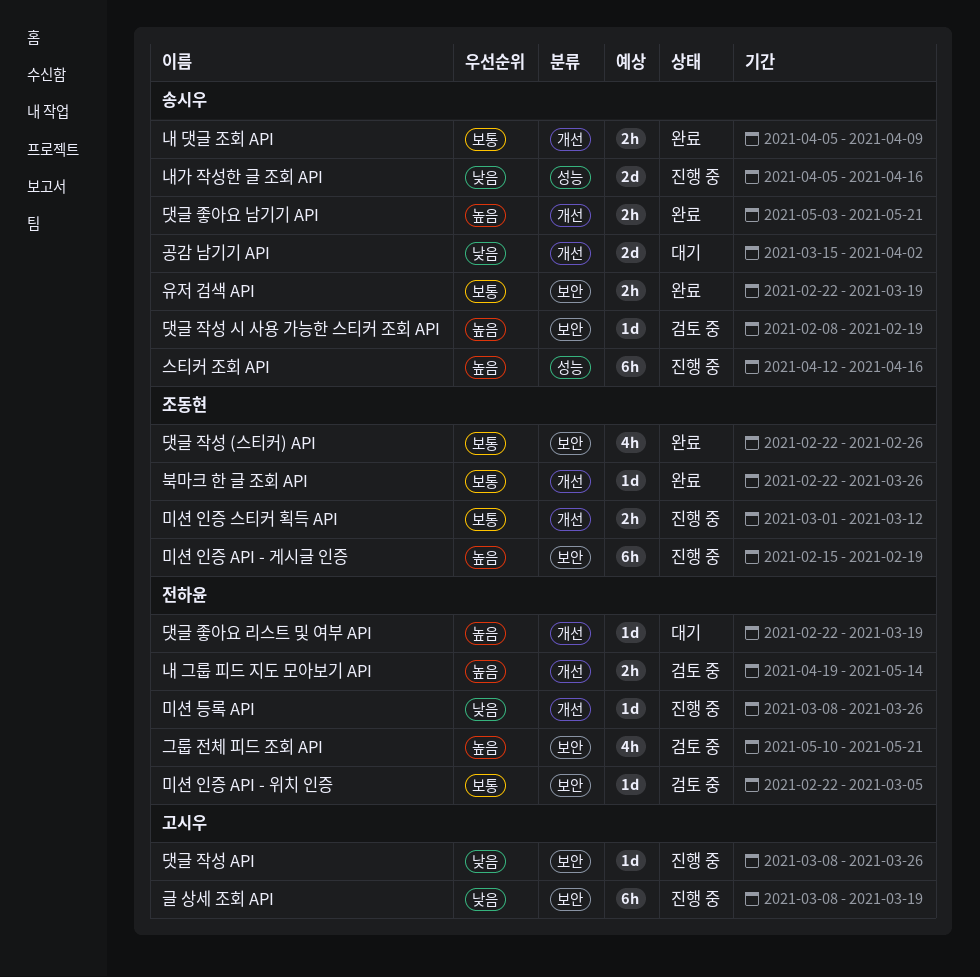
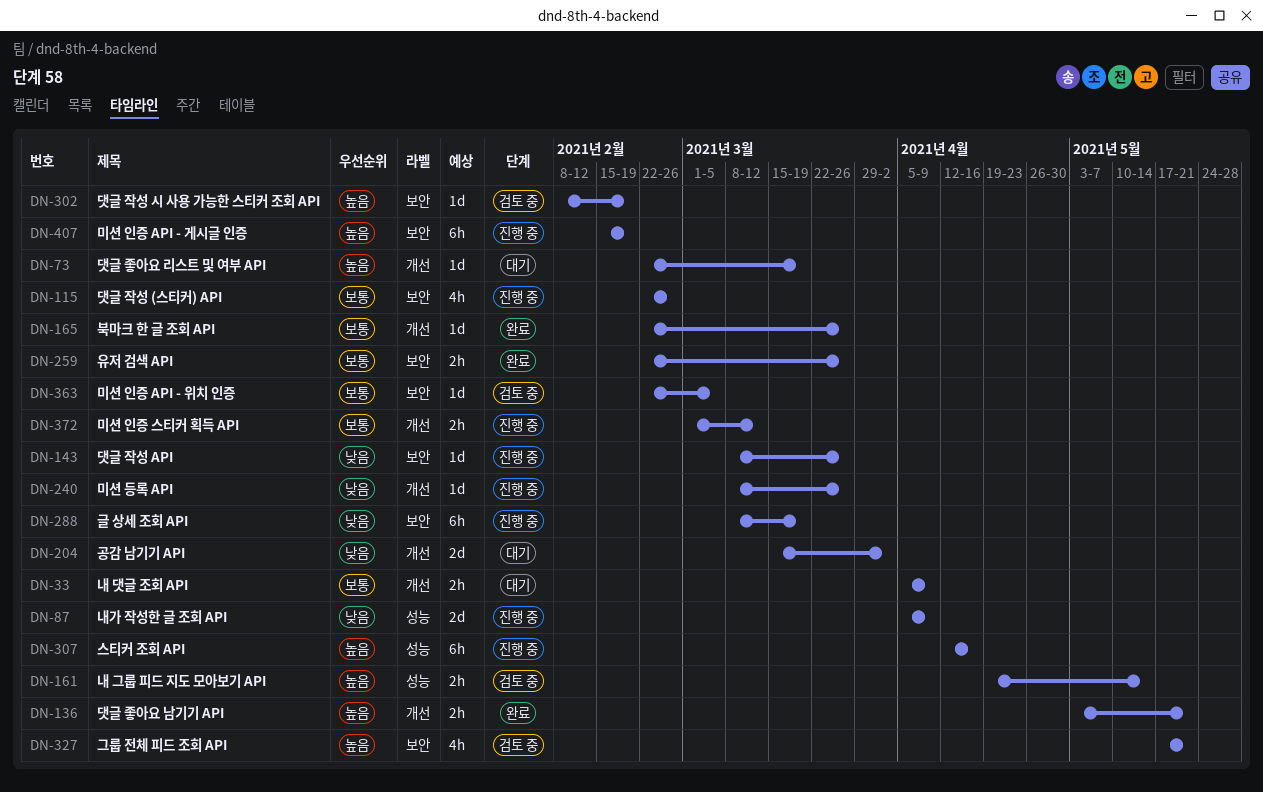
그룹 전체 피드 조회 API, start: May 10 -> May 17
내 그룹 피드 지도 모아보기 API, label: 개선 -> 성능
내 댓글 조회 API, status: 완료 -> 대기
내가 작성한 글 조회 API, due: Apr 16 -> Apr 9
댓글 작성 (스티커) API, status: 완료 -> 진행 중
유저 검색 API, due: Mar 19 -> Mar 26

